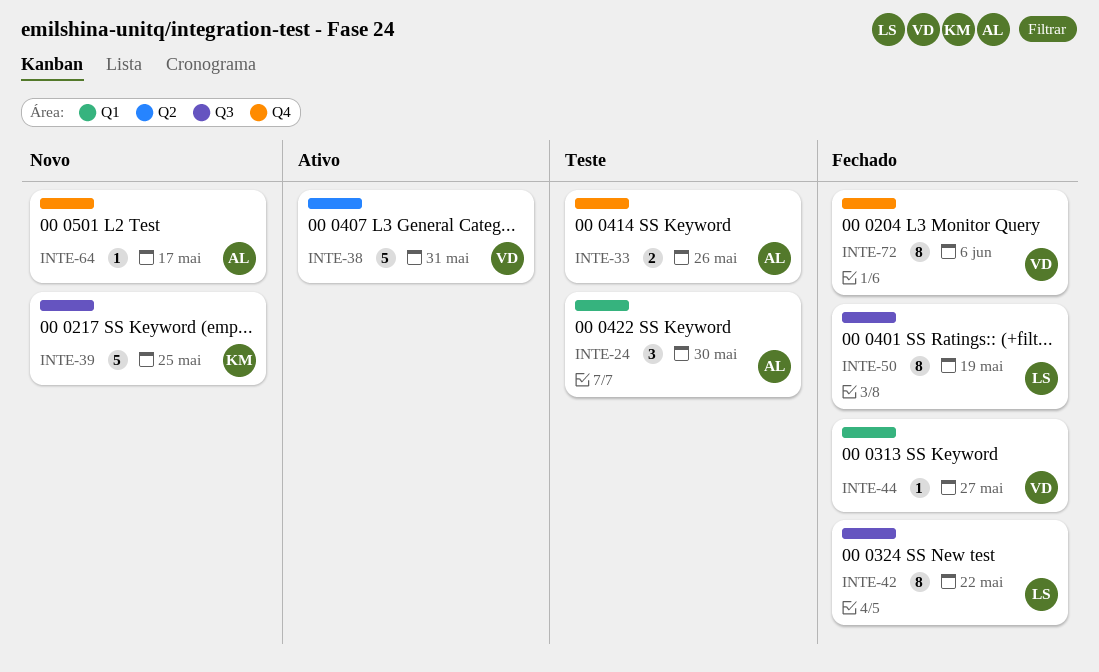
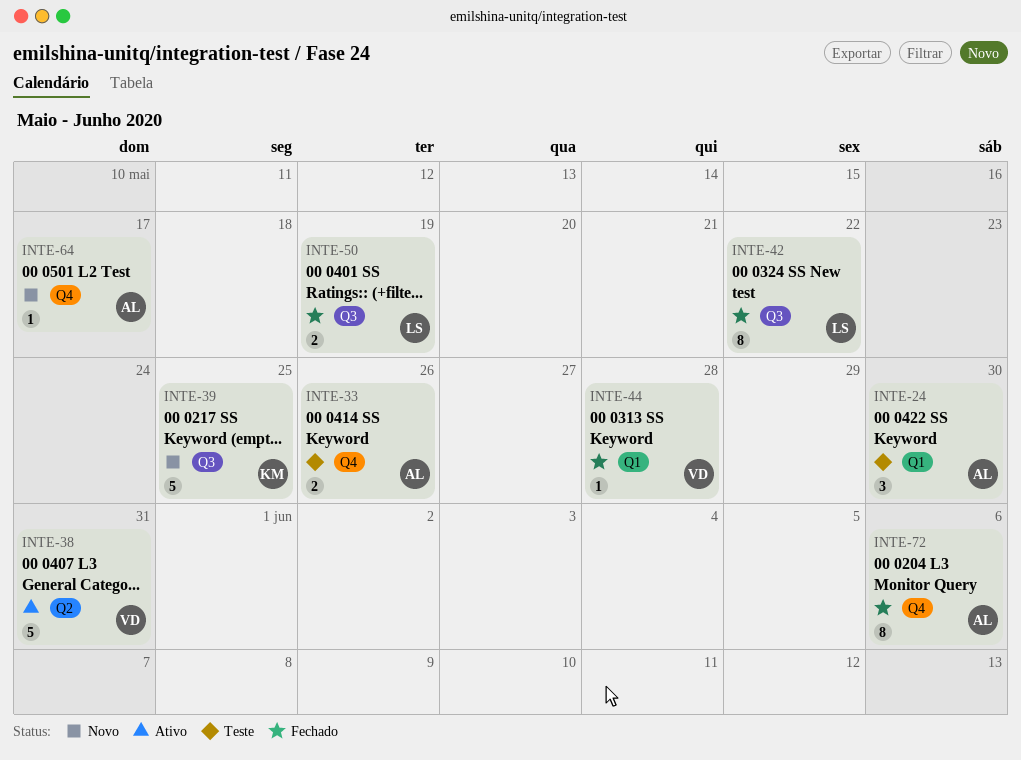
INTE-44, due: May 27 -> May 28
INTE-50, estimate: 8 -> 2
INTE-72, owner: VD -> AL

